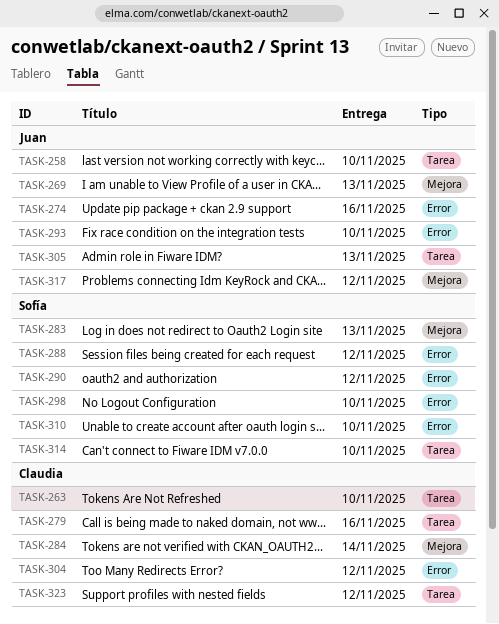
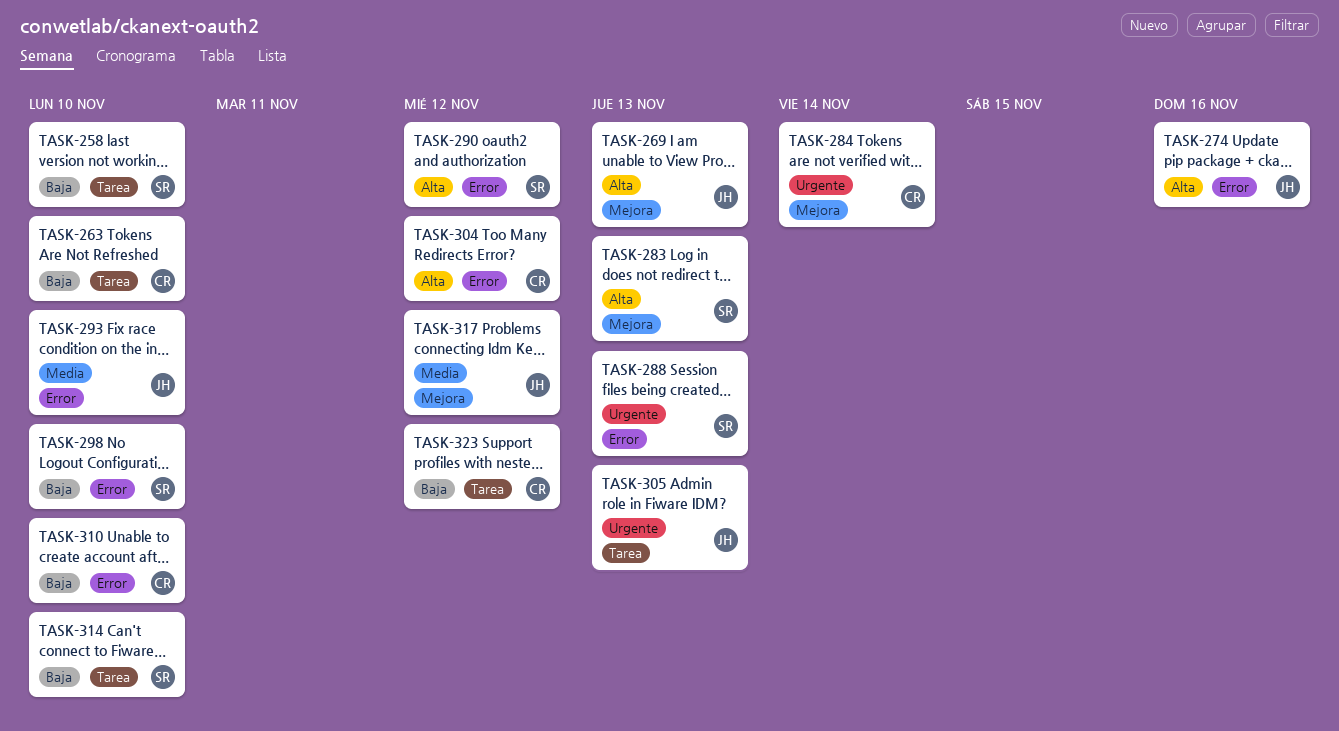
TASK-258, owner: Juan -> Sofía
TASK-279: present -> none
TASK-288, due: Nov 12 -> Nov 13
TASK-310, owner: Sofía -> Claudia

